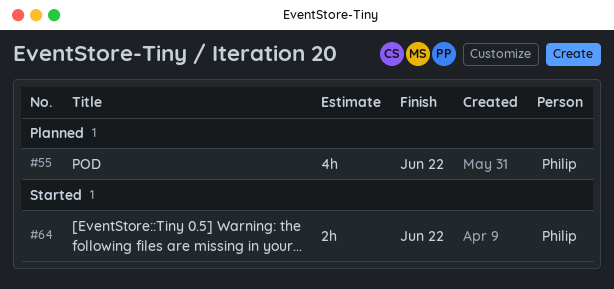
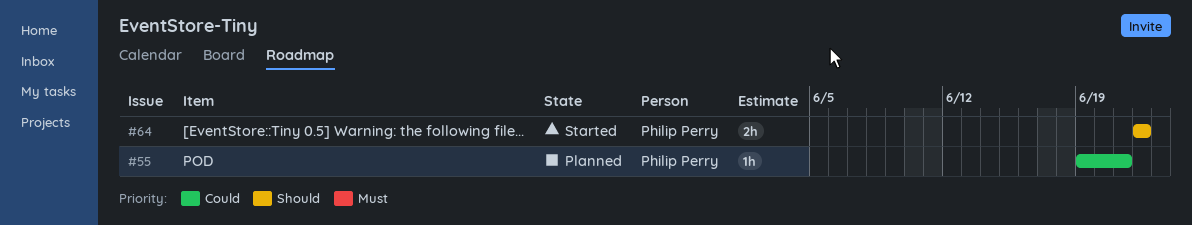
#55, estimate: 4h -> 1h
#55, due: Jun 22 -> Jun 21

